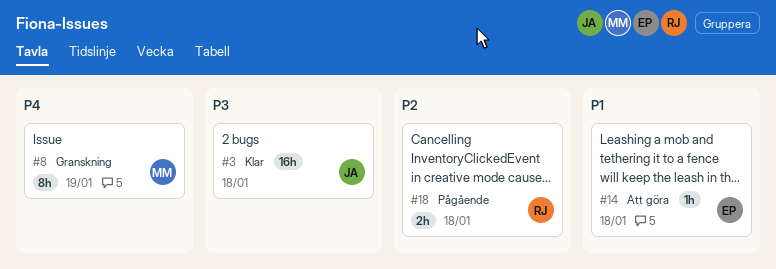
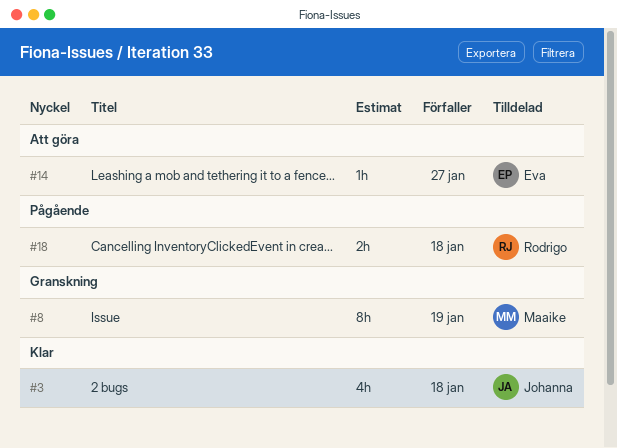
#3, estimate: 16h -> 4h
#14, due: Jan 18 -> Jan 27

